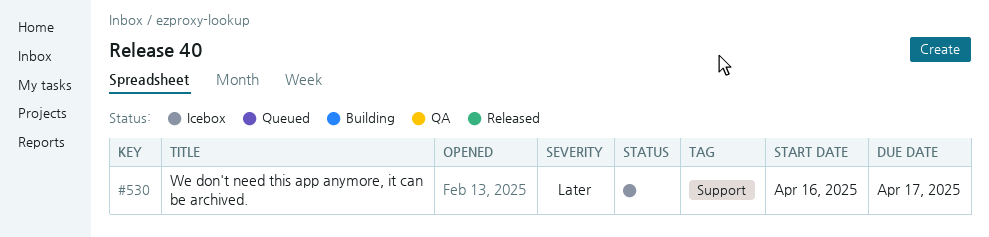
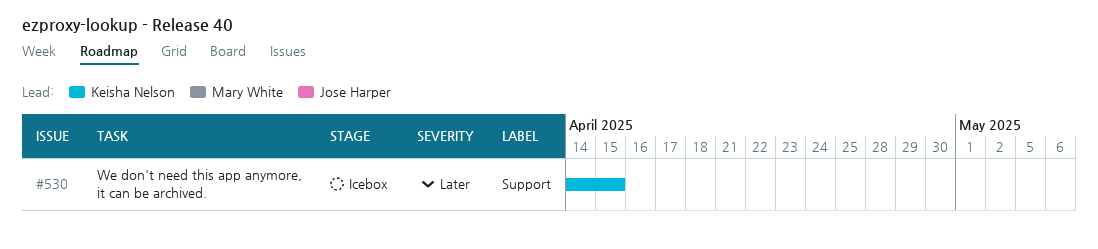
#530, start: Apr 16 -> Apr 14
#530, due: Apr 17 -> Apr 15

